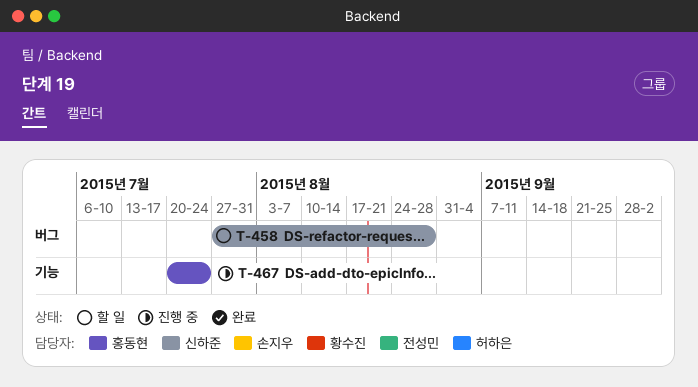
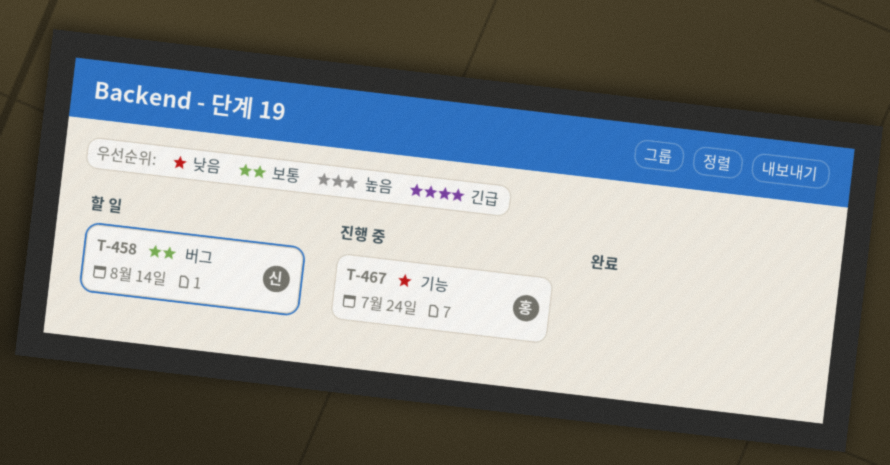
T-458, due: Aug 28 -> Aug 14

